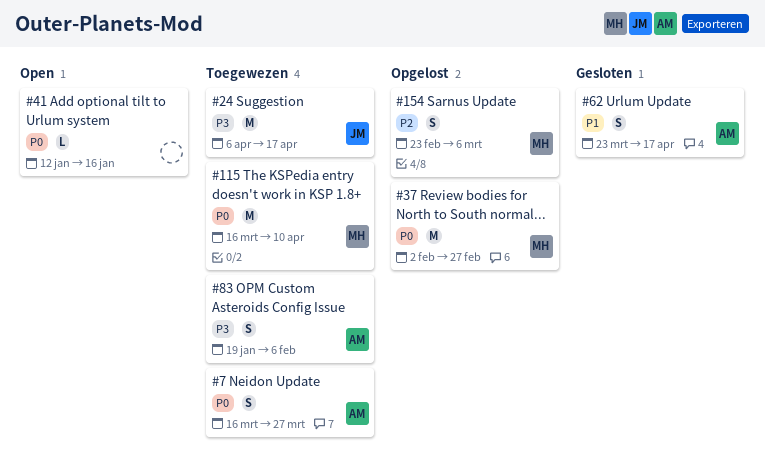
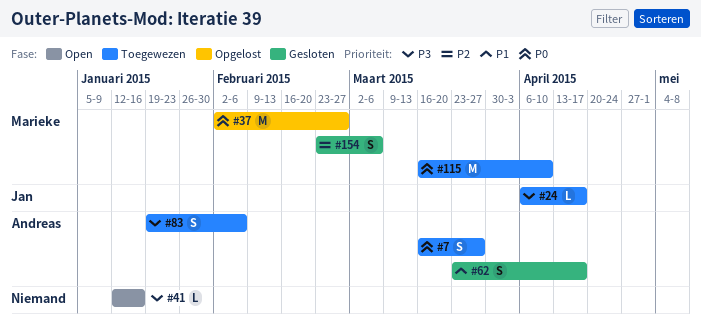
#24, estimate: M -> L
#41, priority: P0 -> P3
#154, status: Opgelost -> Gesloten

